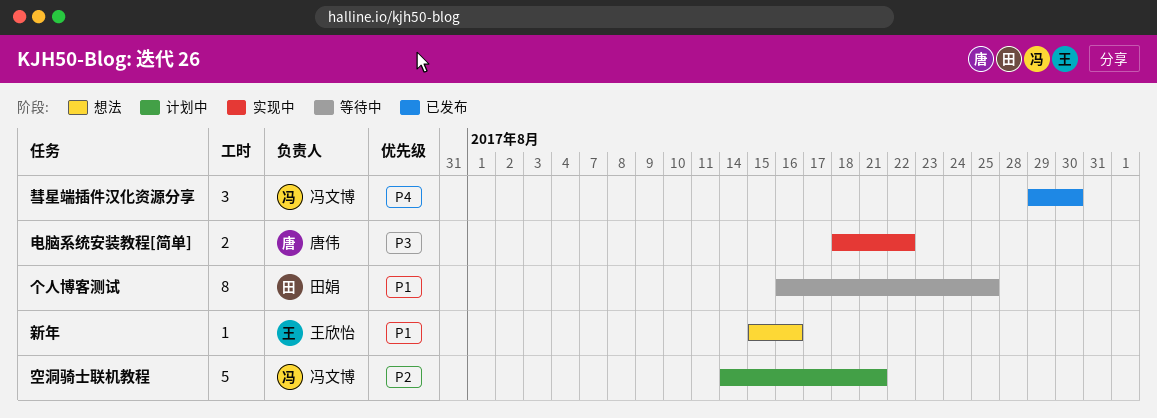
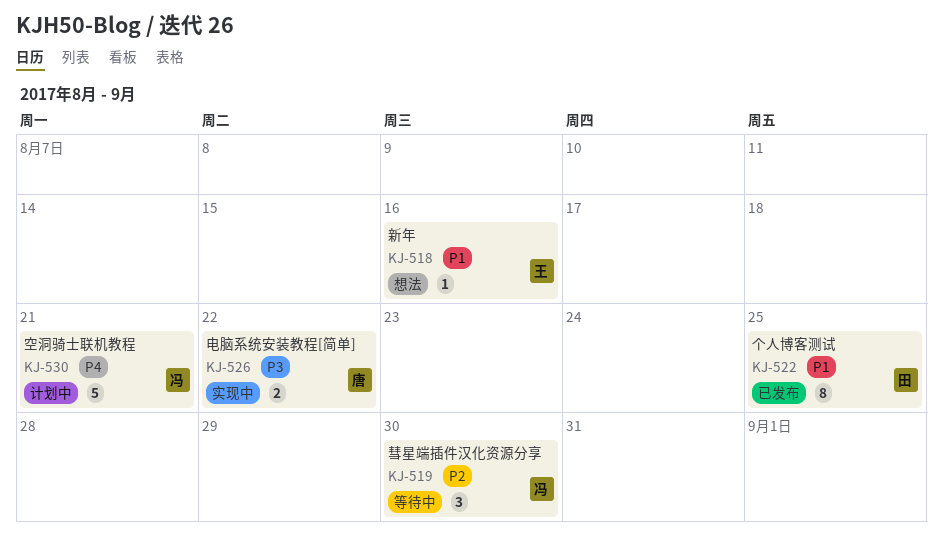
个人博客测试, status: 等待中 -> 已发布
彗星端插件汉化资源分享, status: 已发布 -> 等待中
彗星端插件汉化资源分享, priority: P4 -> P2
空洞骑士联机教程, priority: P2 -> P4

